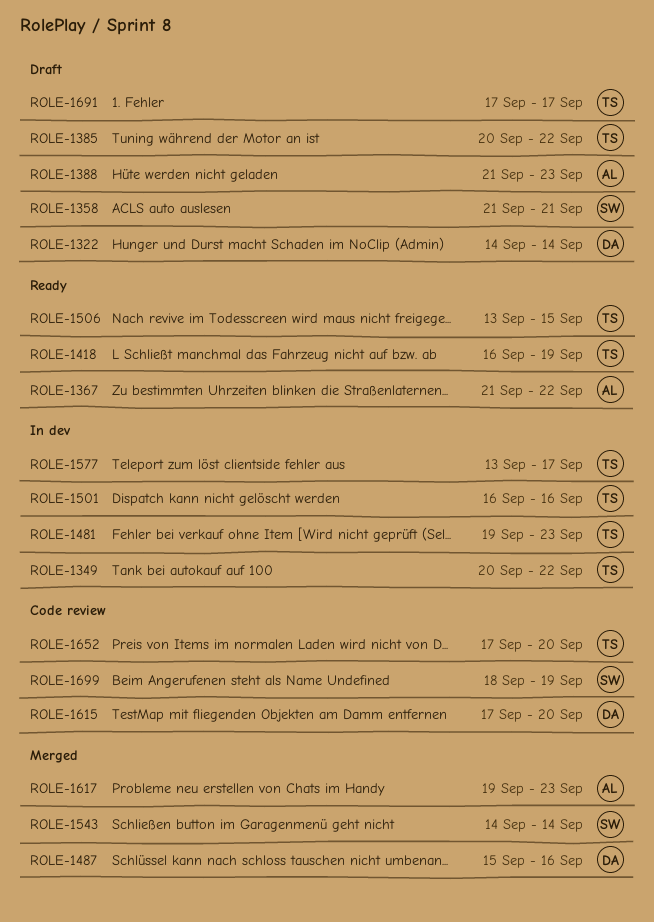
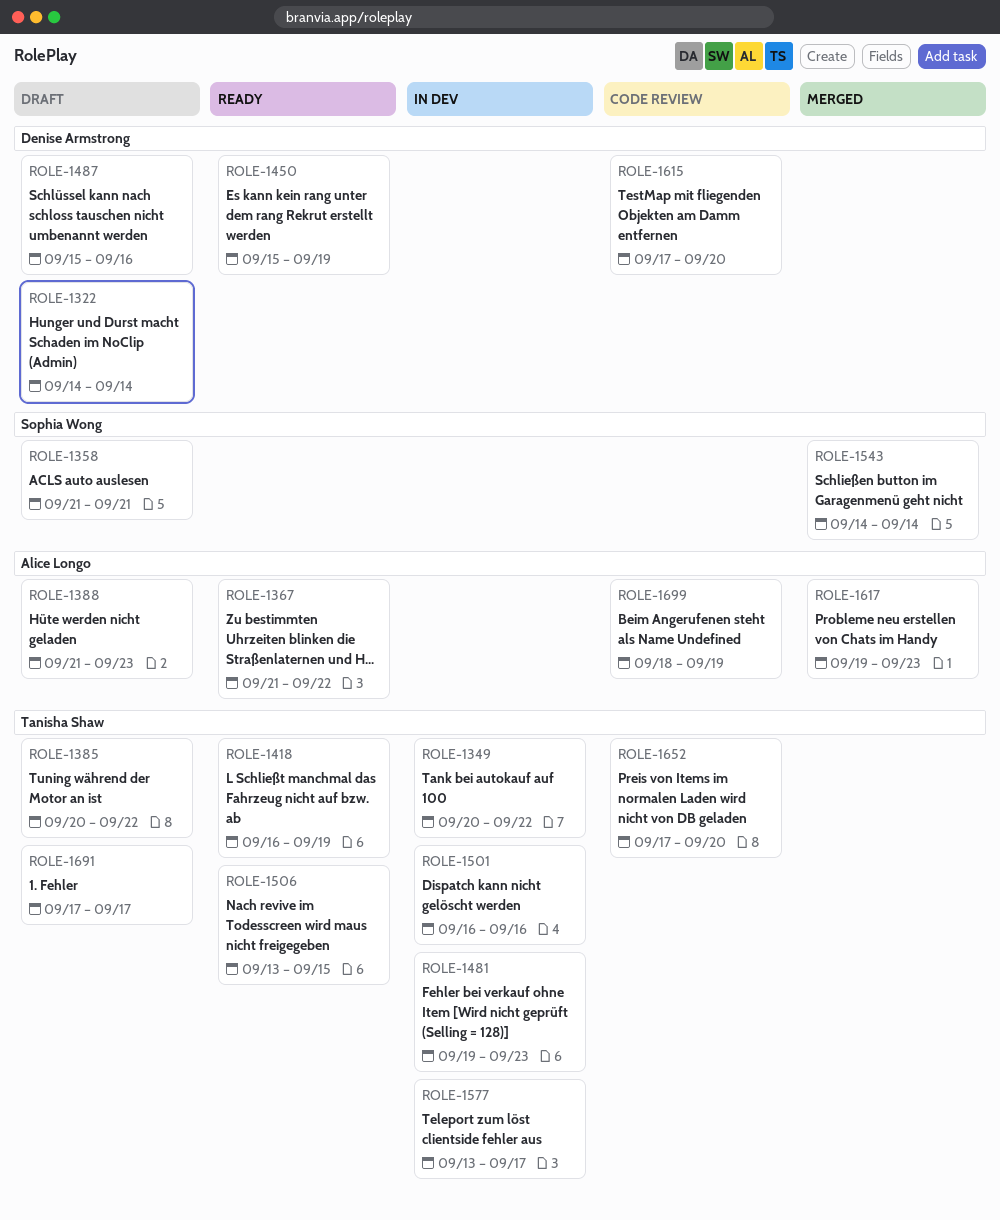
ROLE-1450: none -> present
ROLE-1487, status: Merged -> Draft
ROLE-1699, owner: Sophia Wong -> Alice Longo

